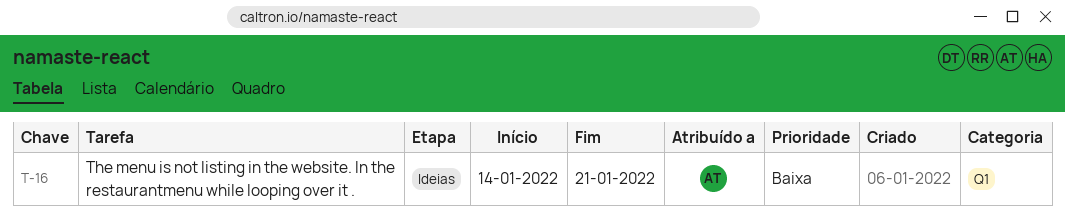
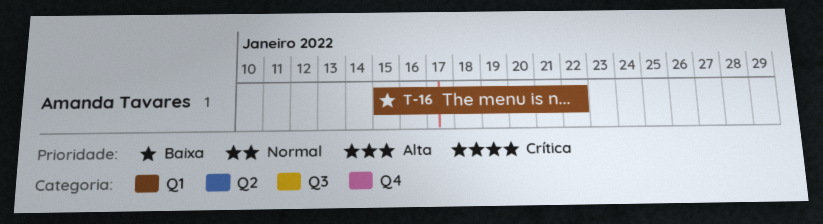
T-16, start: Jan 14 -> Jan 15
T-16, due: Jan 21 -> Jan 22

